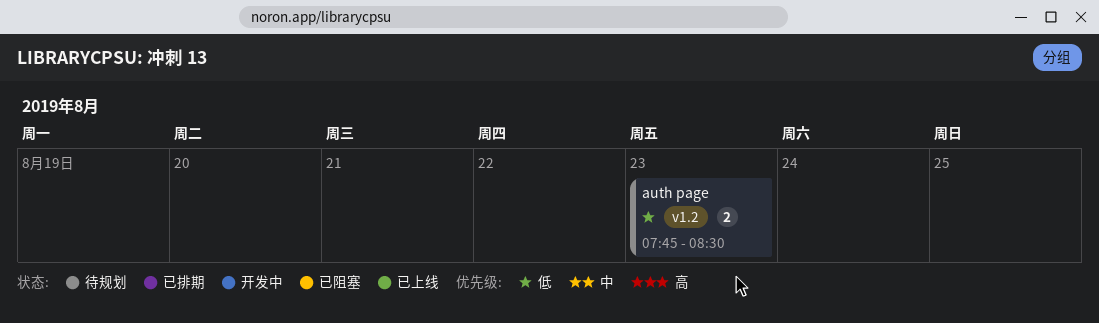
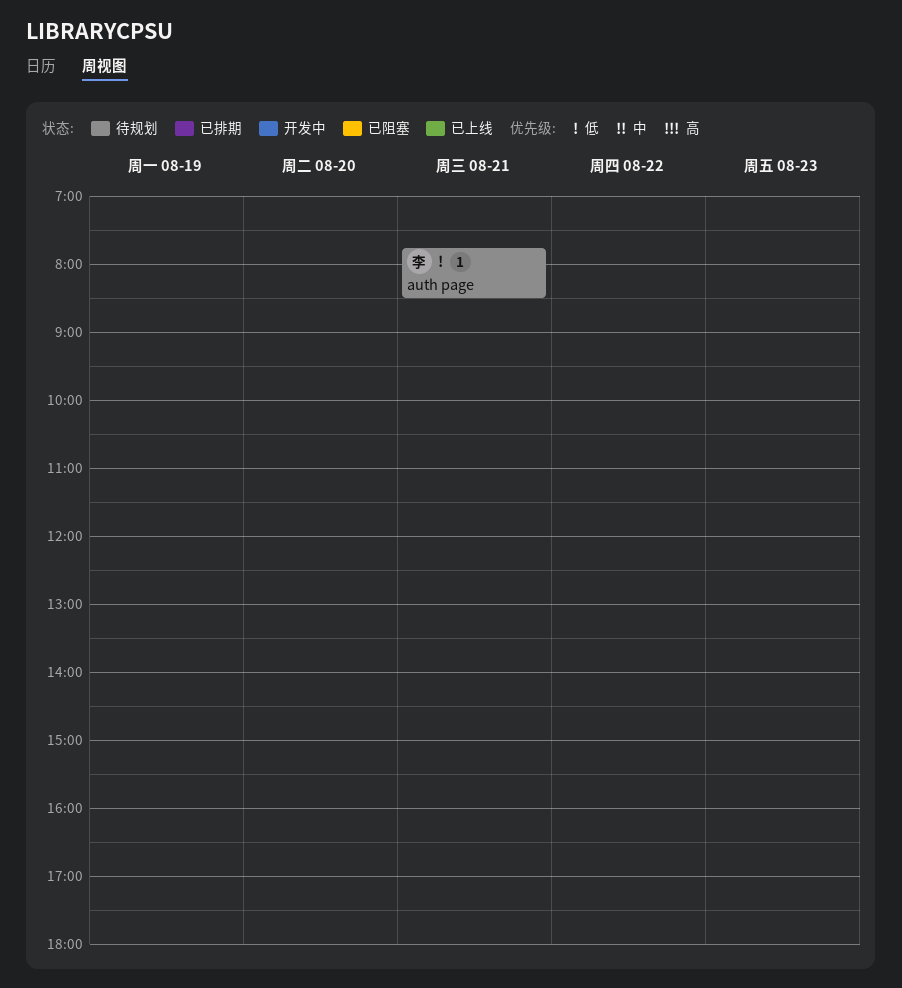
auth page, estimate: 2 -> 1
auth page, day: Aug 23 -> Aug 21

